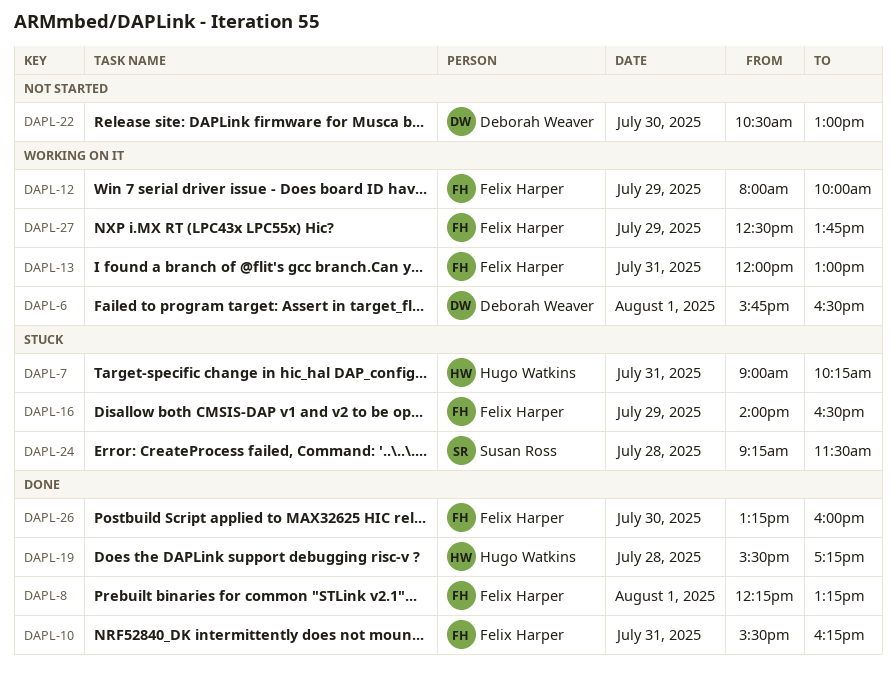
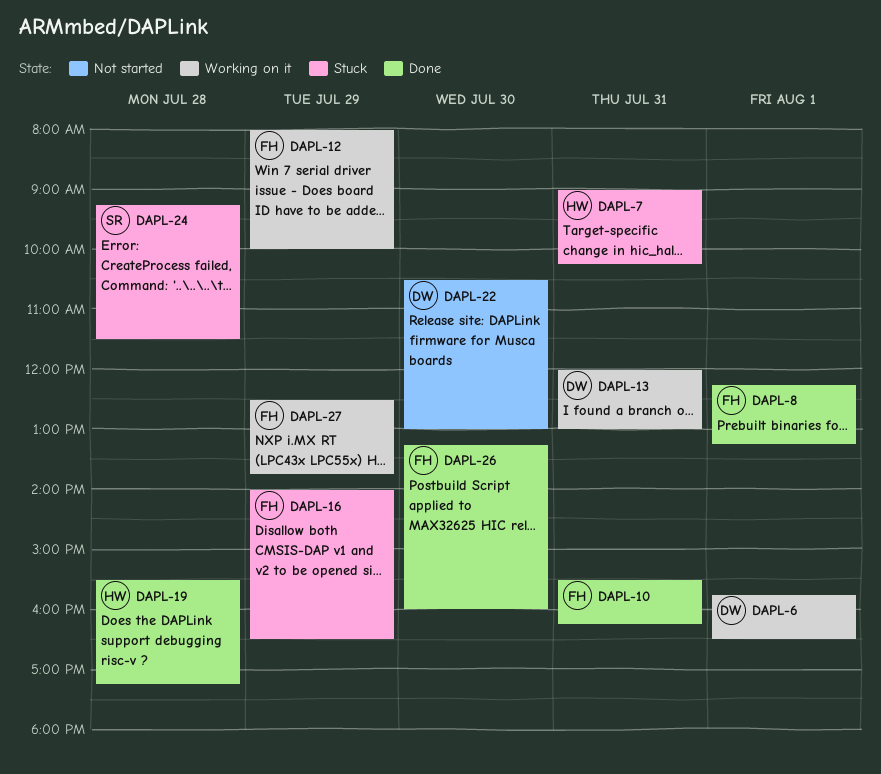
DAPL-13, owner: Felix Harper -> Deborah Weaver

